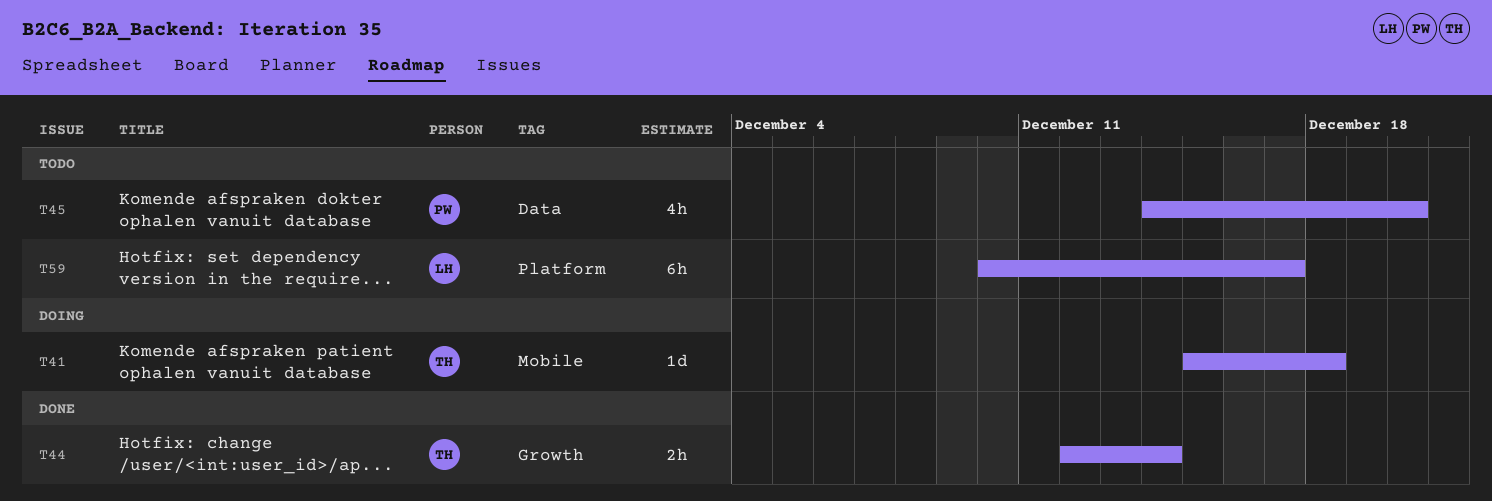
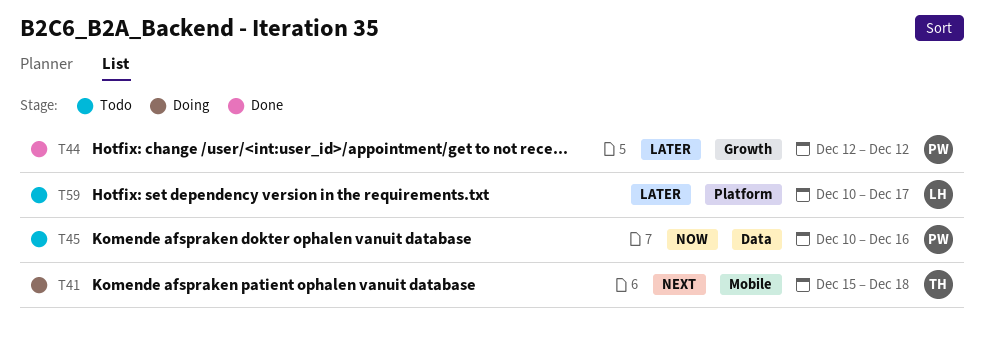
T44, owner: TH -> PW
T44, due: Dec 14 -> Dec 12
T45, start: Dec 14 -> Dec 10
T45, due: Dec 20 -> Dec 16

